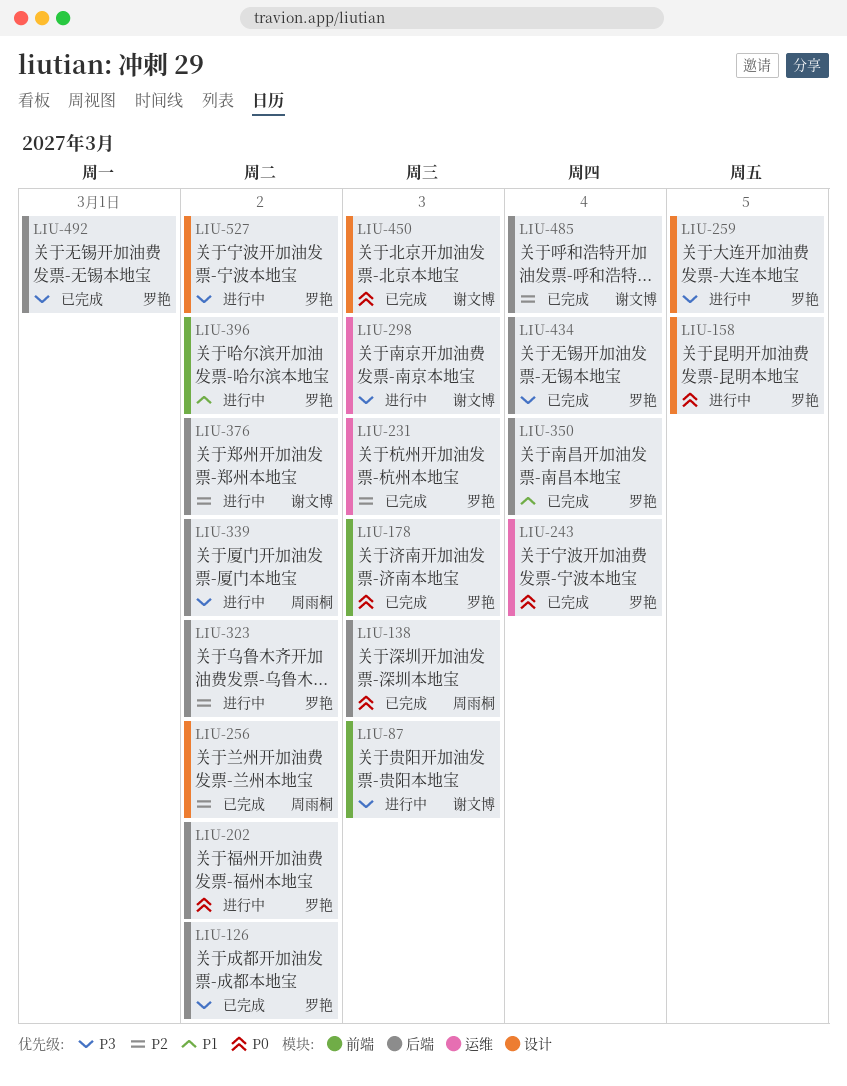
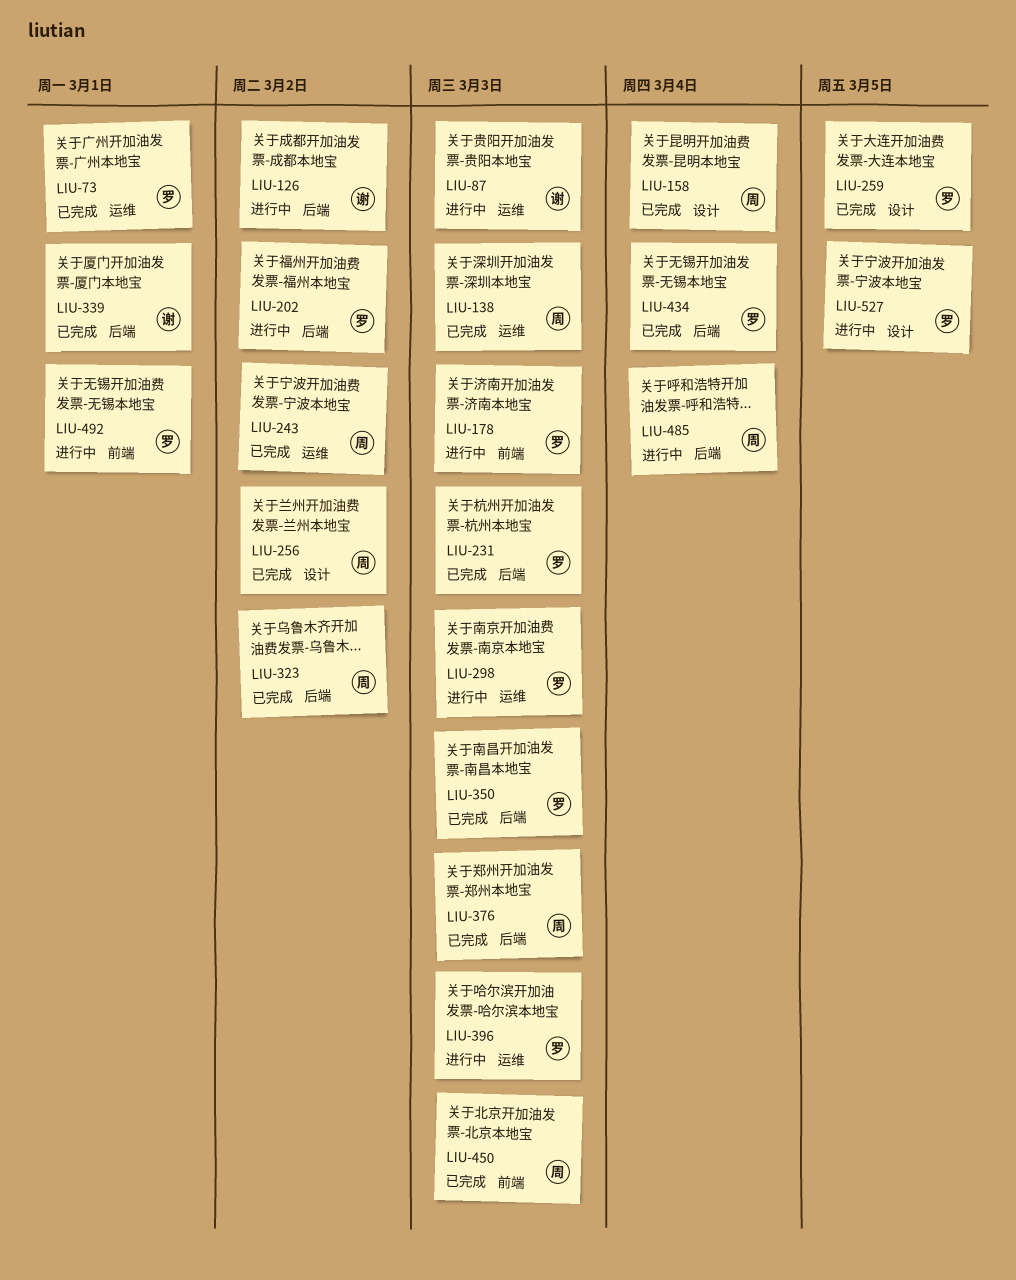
LIU-73: none -> present
LIU-87, label: 前端 -> 运维
LIU-126, status: 已完成 -> 进行中
LIU-126, owner: 罗艳 -> 谢文博
LIU-138, label: 后端 -> 运维
LIU-158, status: 进行中 -> 已完成
LIU-158, owner: 罗艳 -> 周雨桐
LIU-158, due: Mar 5 -> Mar 4
LIU-178, status: 已完成 -> 进行中
LIU-231, label: 运维 -> 后端
LIU-243, owner: 罗艳 -> 周雨桐
LIU-243, due: Mar 4 -> Mar 2
LIU-259, status: 进行中 -> 已完成
LIU-298, owner: 谢文博 -> 罗艳
LIU-323, status: 进行中 -> 已完成
LIU-323, owner: 罗艳 -> 周雨桐
LIU-339, status: 进行中 -> 已完成
LIU-339, owner: 周雨桐 -> 谢文博
LIU-339, due: Mar 2 -> Mar 1
LIU-350, due: Mar 4 -> Mar 3
LIU-376, status: 进行中 -> 已完成
LIU-376, owner: 谢文博 -> 周雨桐
LIU-376, due: Mar 2 -> Mar 3
LIU-396, label: 前端 -> 运维
LIU-396, due: Mar 2 -> Mar 3
LIU-450, owner: 谢文博 -> 周雨桐
LIU-450, label: 设计 -> 前端
LIU-485, status: 已完成 -> 进行中
LIU-485, owner: 谢文博 -> 周雨桐
LIU-492, status: 已完成 -> 进行中
LIU-492, label: 后端 -> 前端
LIU-527, due: Mar 2 -> Mar 5

